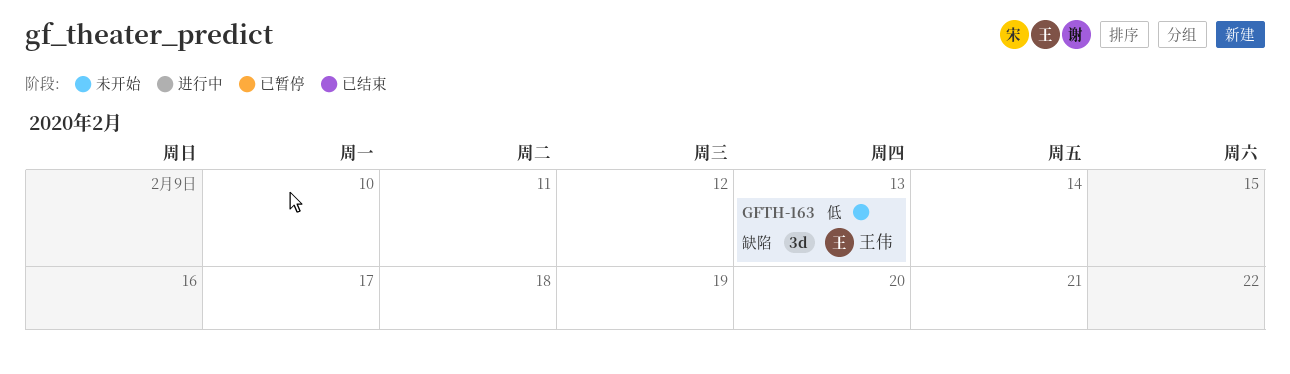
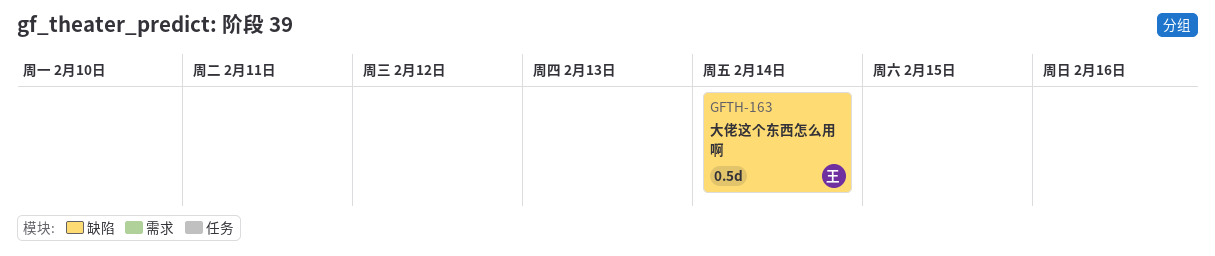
GFTH-163, estimate: 3d -> 0.5d
GFTH-163, due: Feb 13 -> Feb 14

